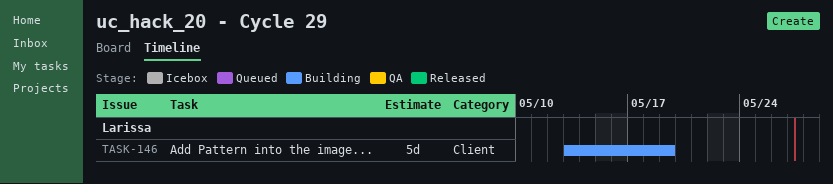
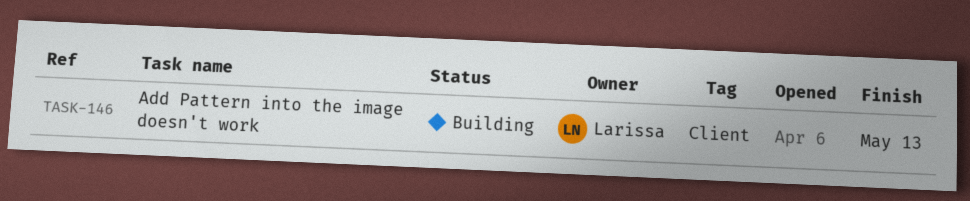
TASK-146, due: May 19 -> May 13

